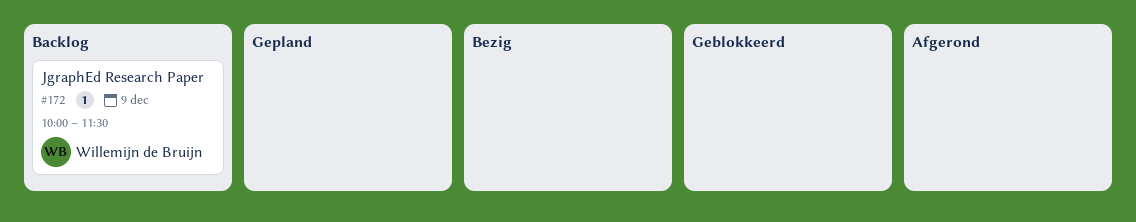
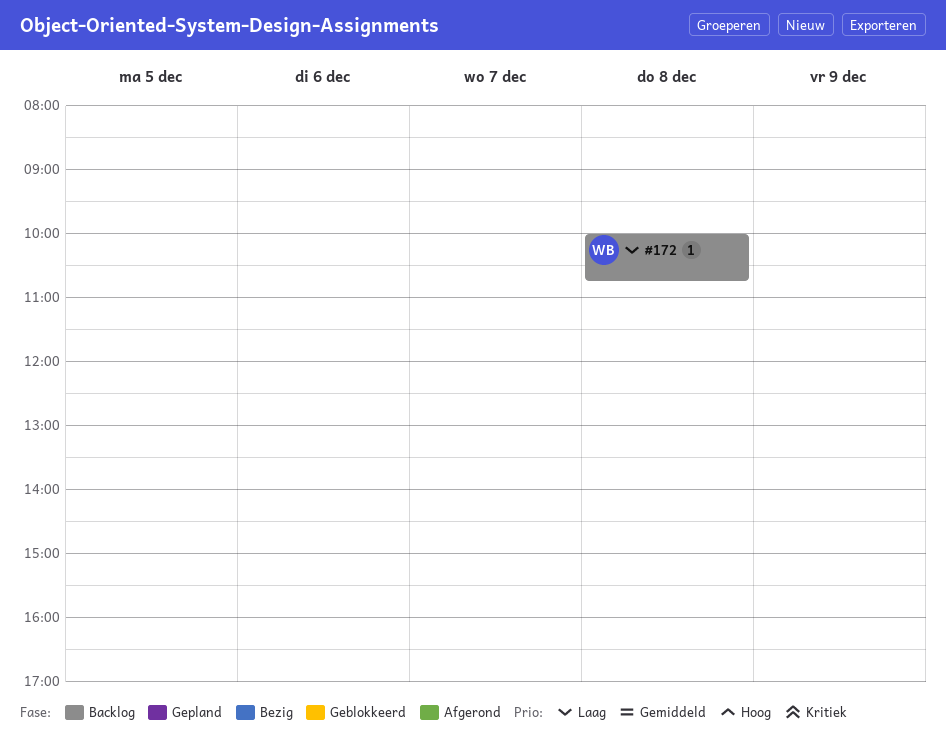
#172, day: Dec 9 -> Dec 8
#172, ends: 11:30 -> 10:45

